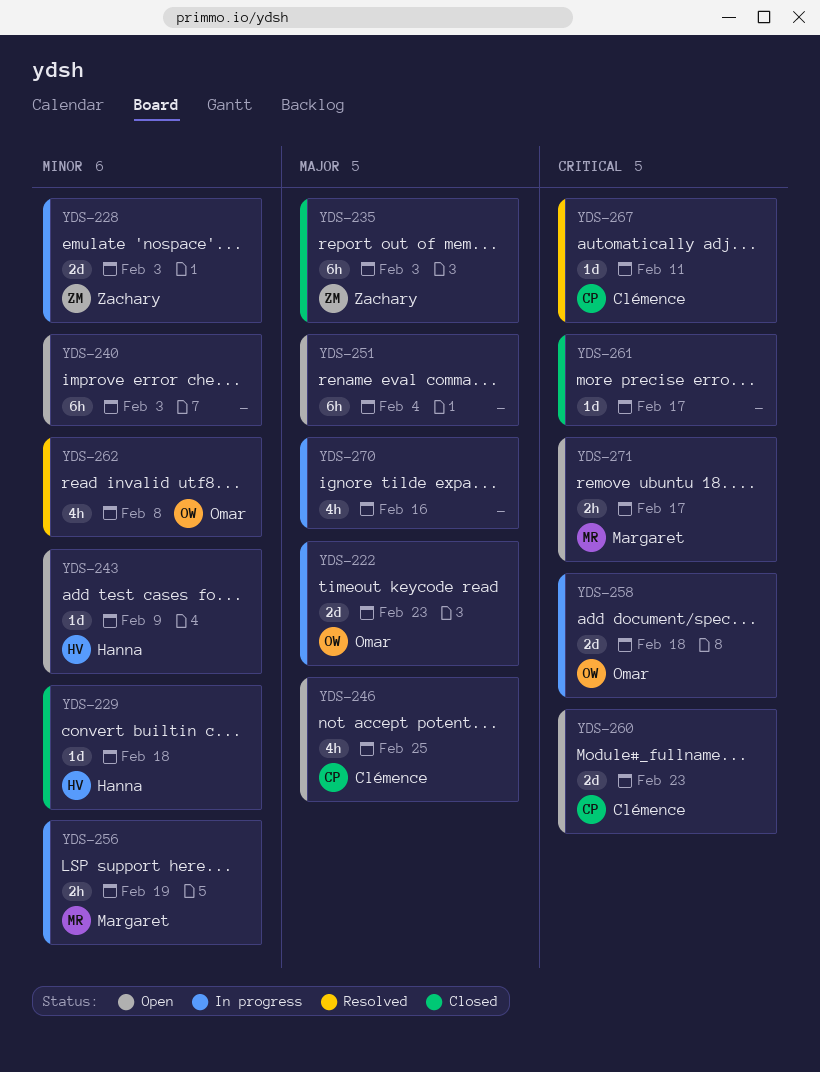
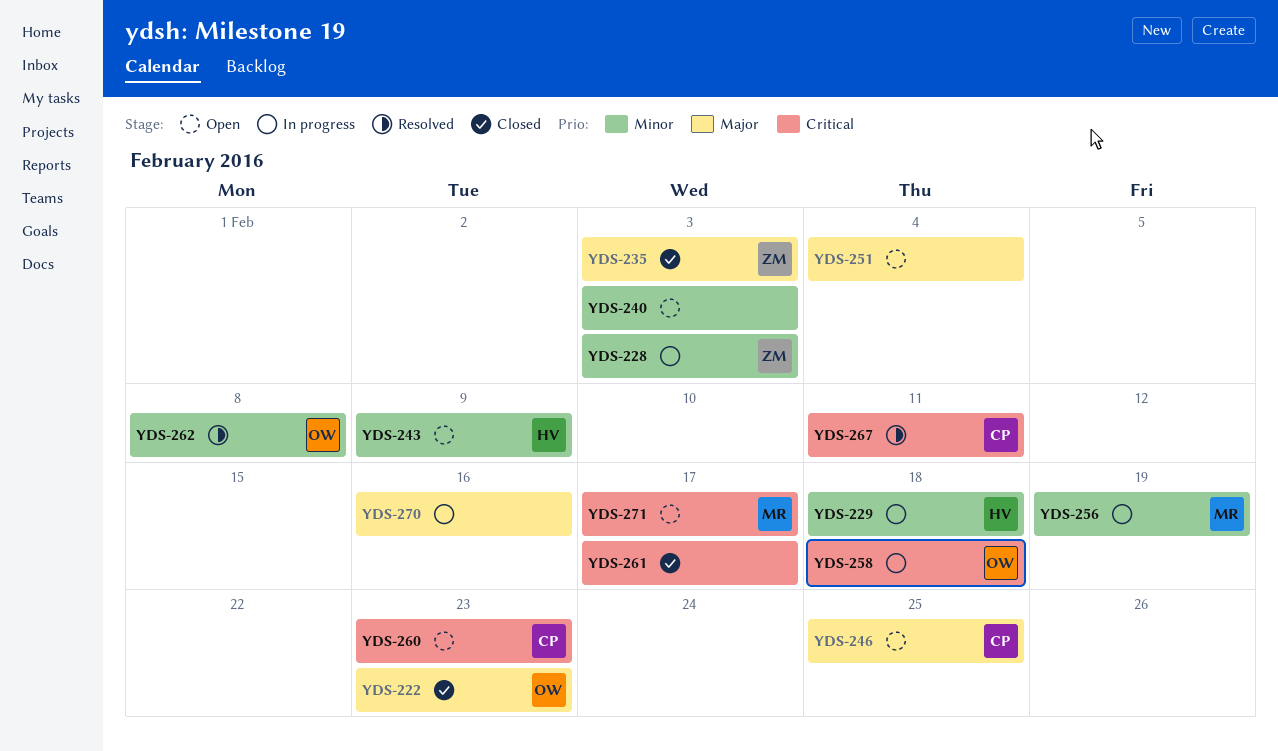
YDS-222, status: In progress -> Closed
YDS-229, status: Closed -> In progress

